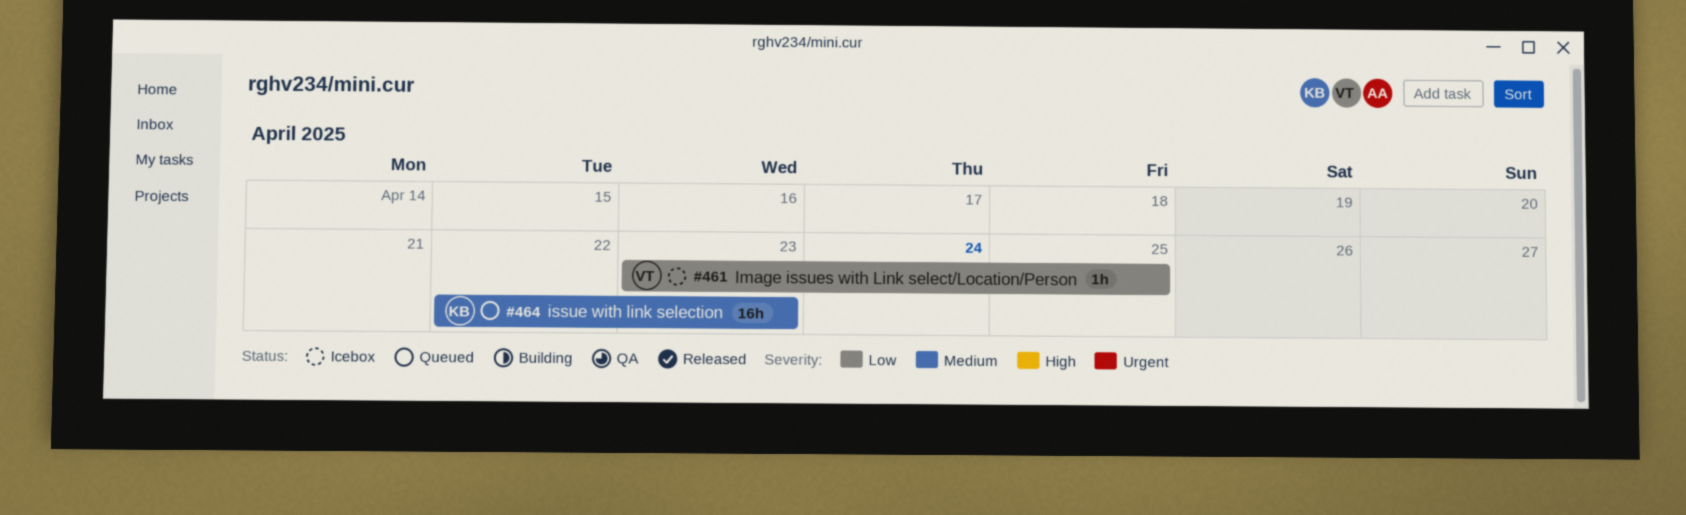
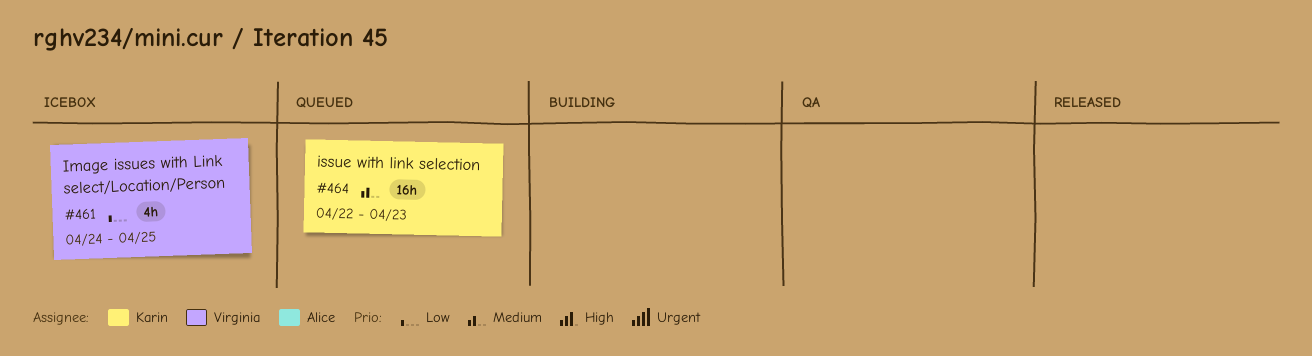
#461, estimate: 1h -> 4h
#461, start: Apr 23 -> Apr 24

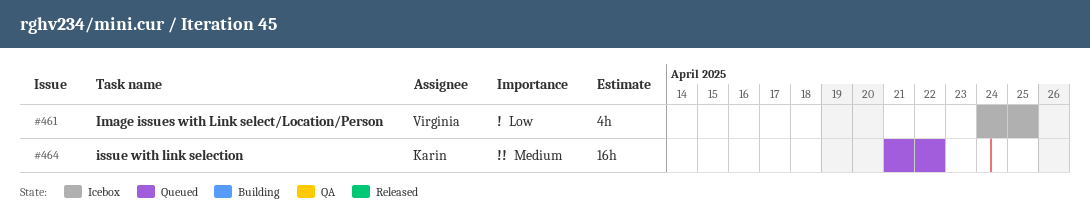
#464, start: Apr 22 -> Apr 21
#464, due: Apr 23 -> Apr 22

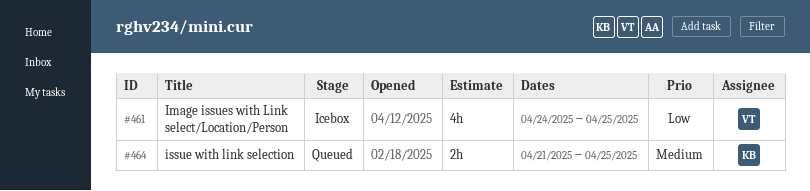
#464, estimate: 16h -> 2h
#464, due: Apr 22 -> Apr 25

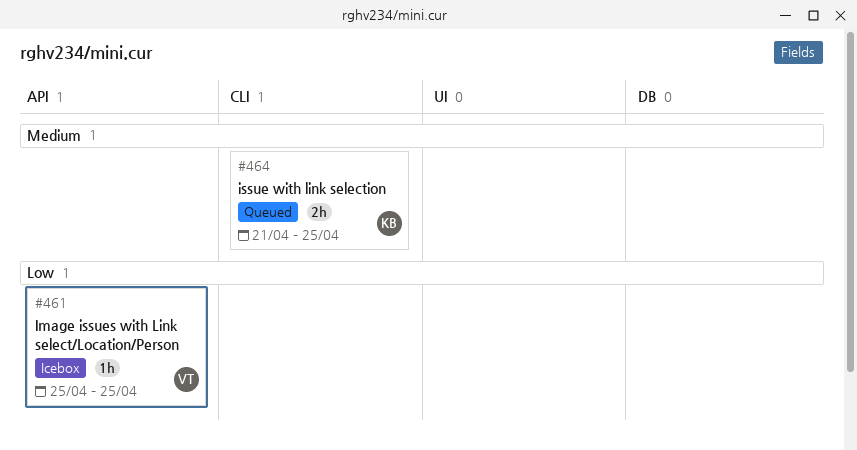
#461, estimate: 4h -> 1h
#461, start: Apr 24 -> Apr 25

